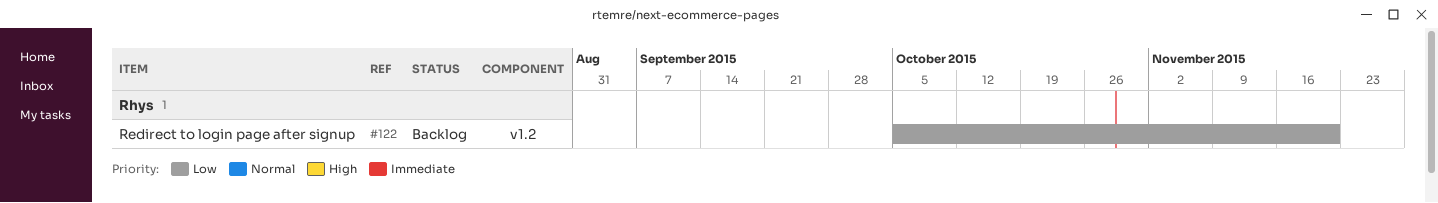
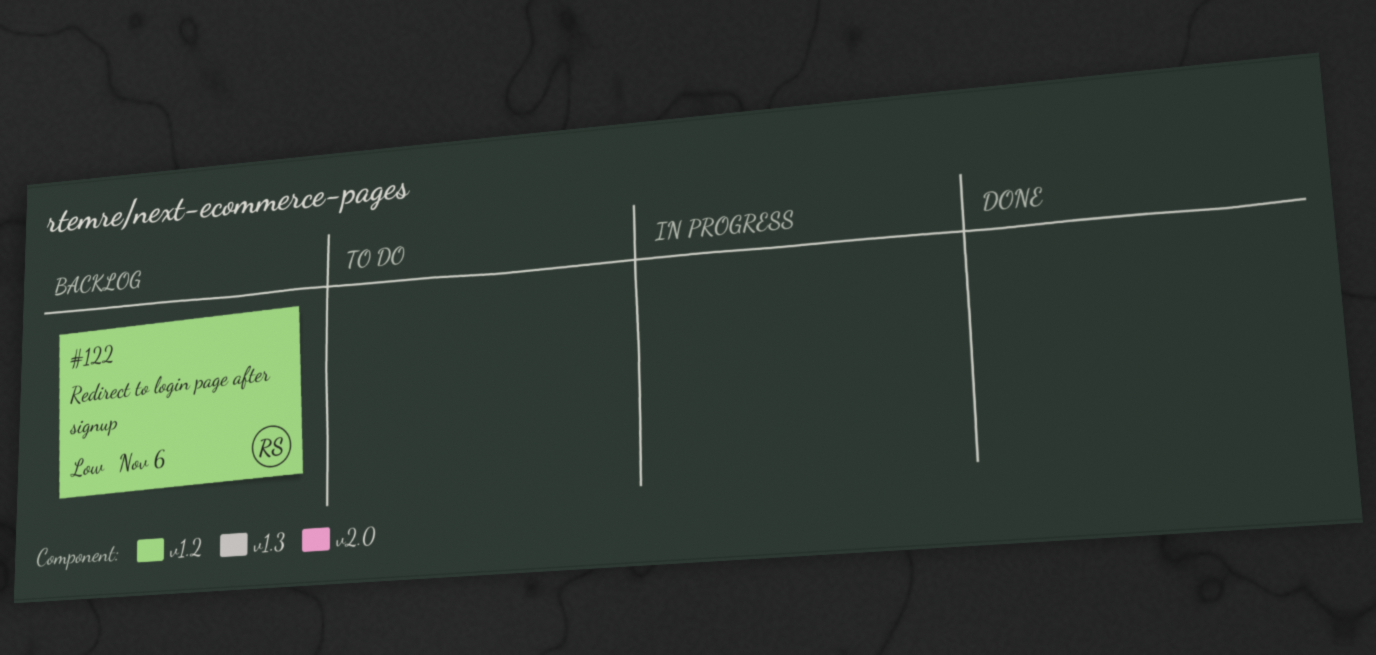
#122, due: Nov 20 -> Nov 6

